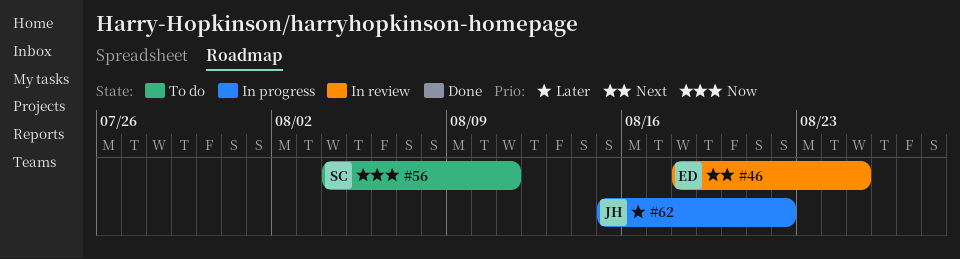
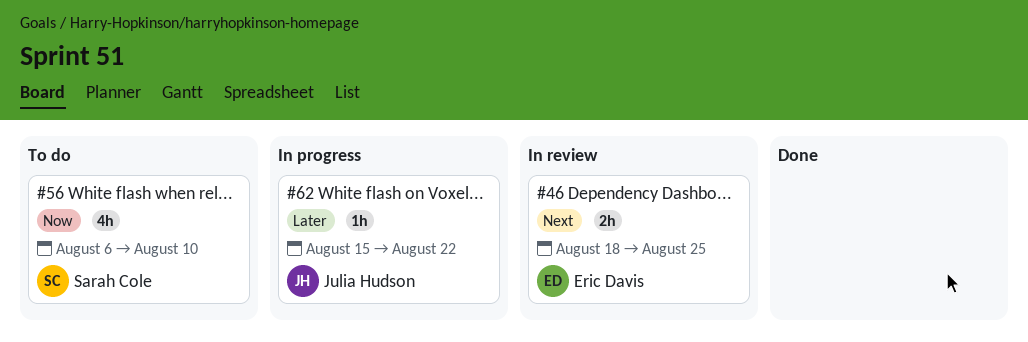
#56, start: Aug 4 -> Aug 6
#56, due: Aug 11 -> Aug 10

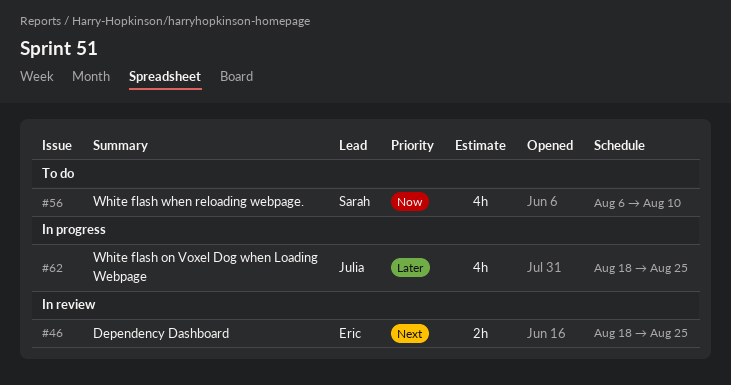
#62, estimate: 1h -> 4h
#62, start: Aug 15 -> Aug 18
#62, due: Aug 22 -> Aug 25

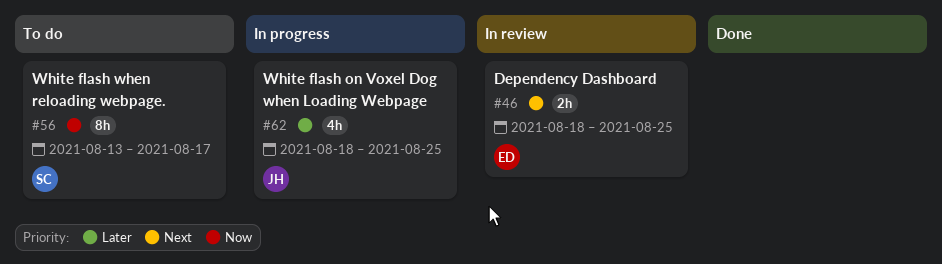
#56, estimate: 4h -> 8h
#56, start: Aug 6 -> Aug 13
#56, due: Aug 10 -> Aug 17

